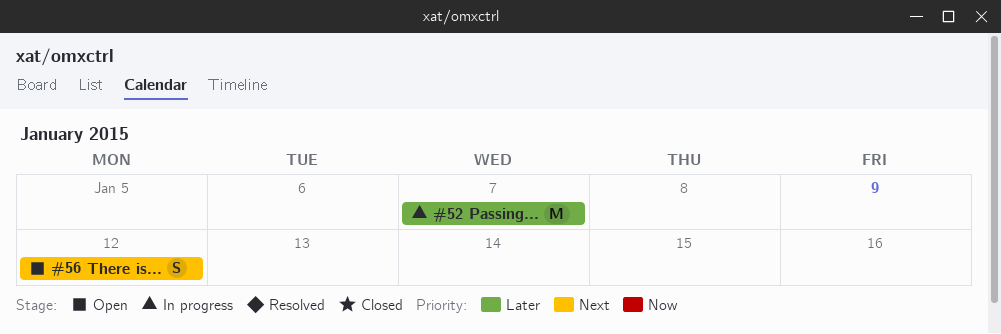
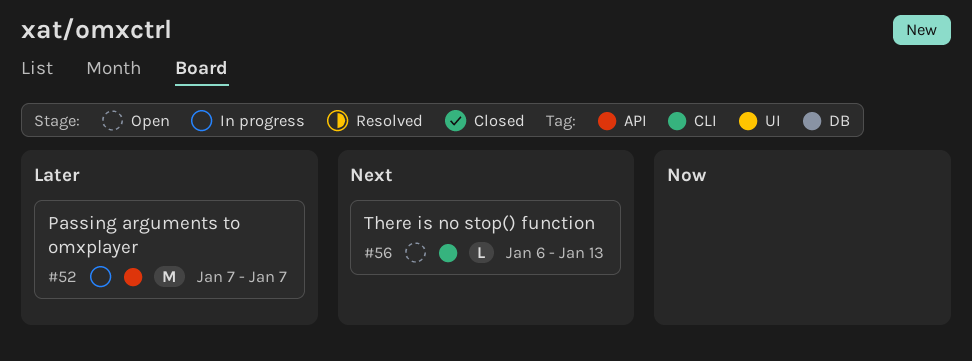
#56, estimate: S -> L
#56, start: Jan 12 -> Jan 6
#56, due: Jan 12 -> Jan 13

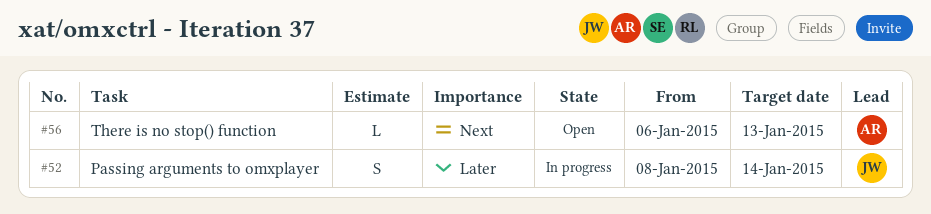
#52, estimate: M -> S
#52, start: Jan 7 -> Jan 8
#52, due: Jan 7 -> Jan 14

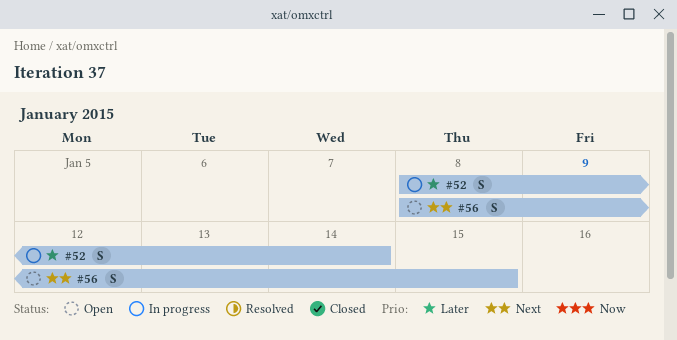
#56, estimate: L -> S
#56, start: Jan 6 -> Jan 8
#56, due: Jan 13 -> Jan 15

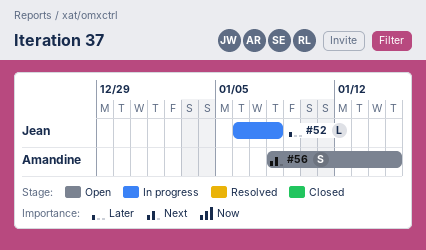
#52, estimate: S -> L
#52, start: Jan 8 -> Jan 6
#52, due: Jan 14 -> Jan 8

